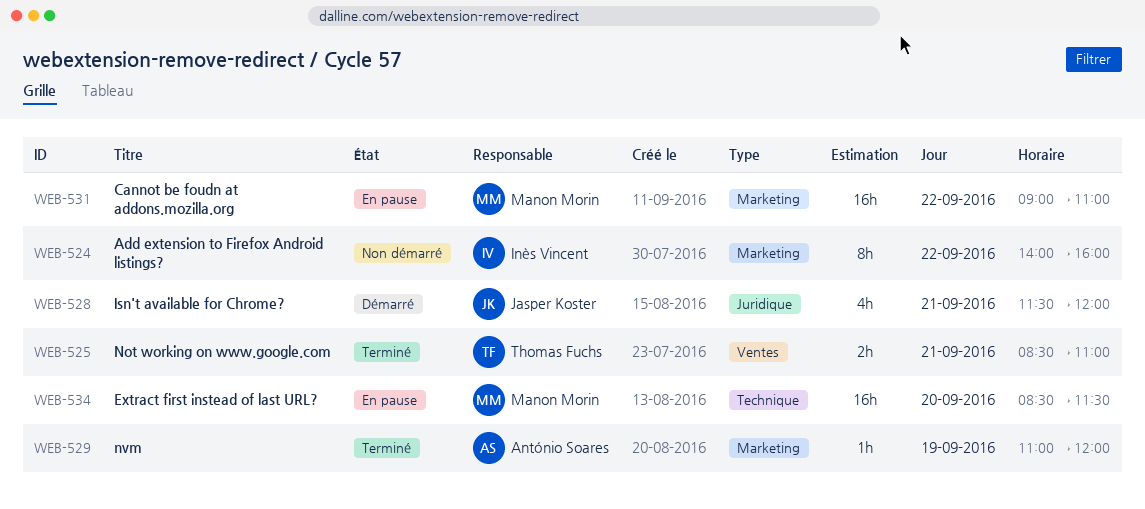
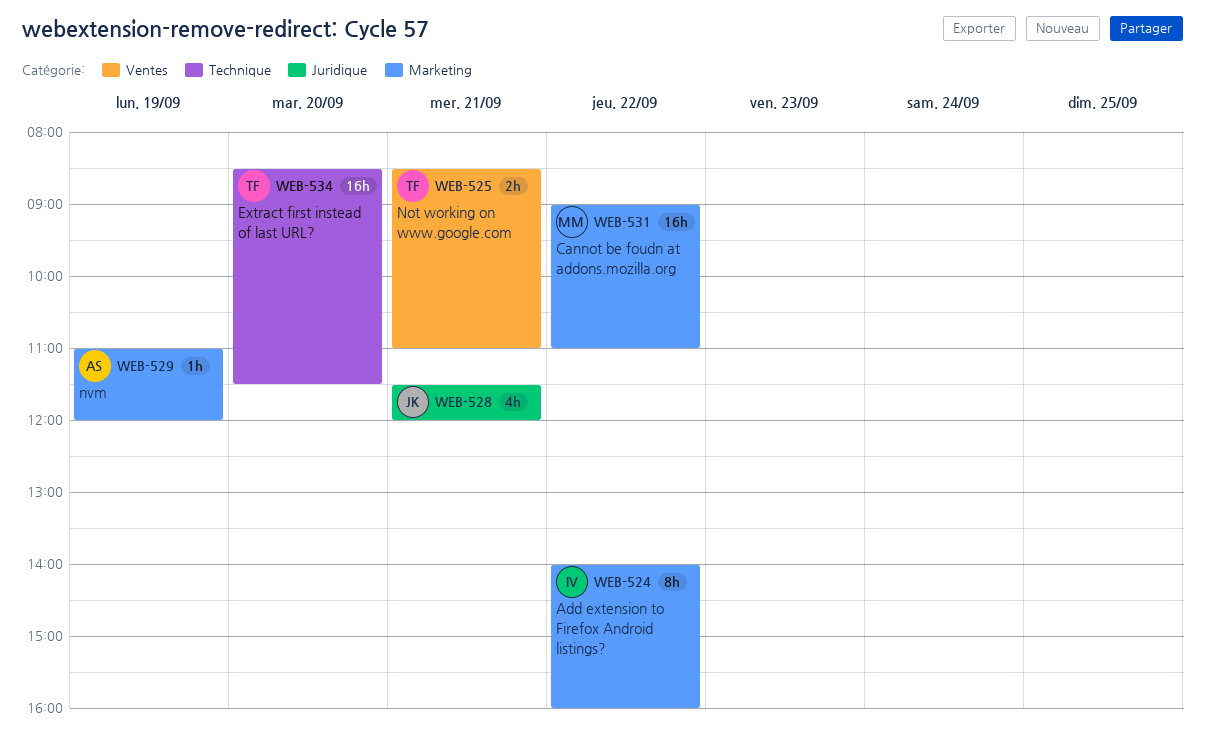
WEB-534, owner: Manon Morin -> Thomas Fuchs

